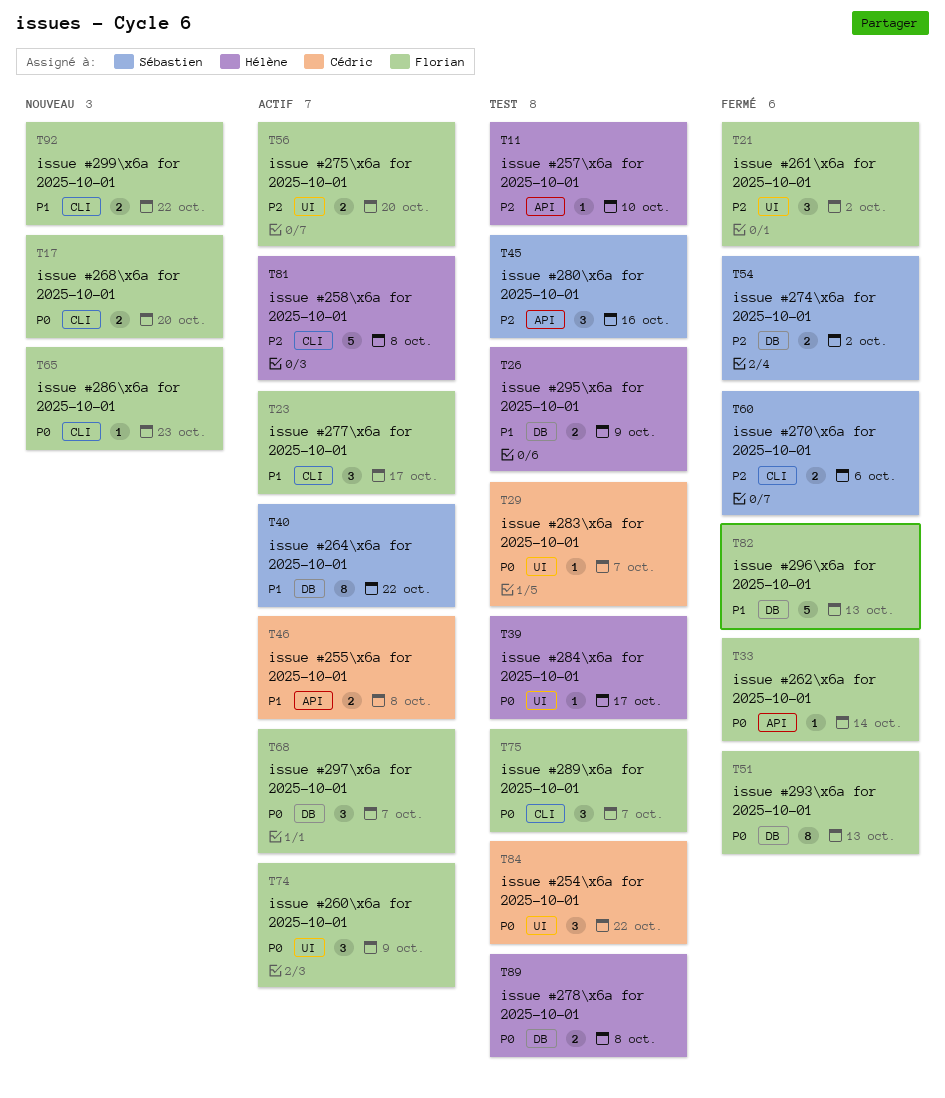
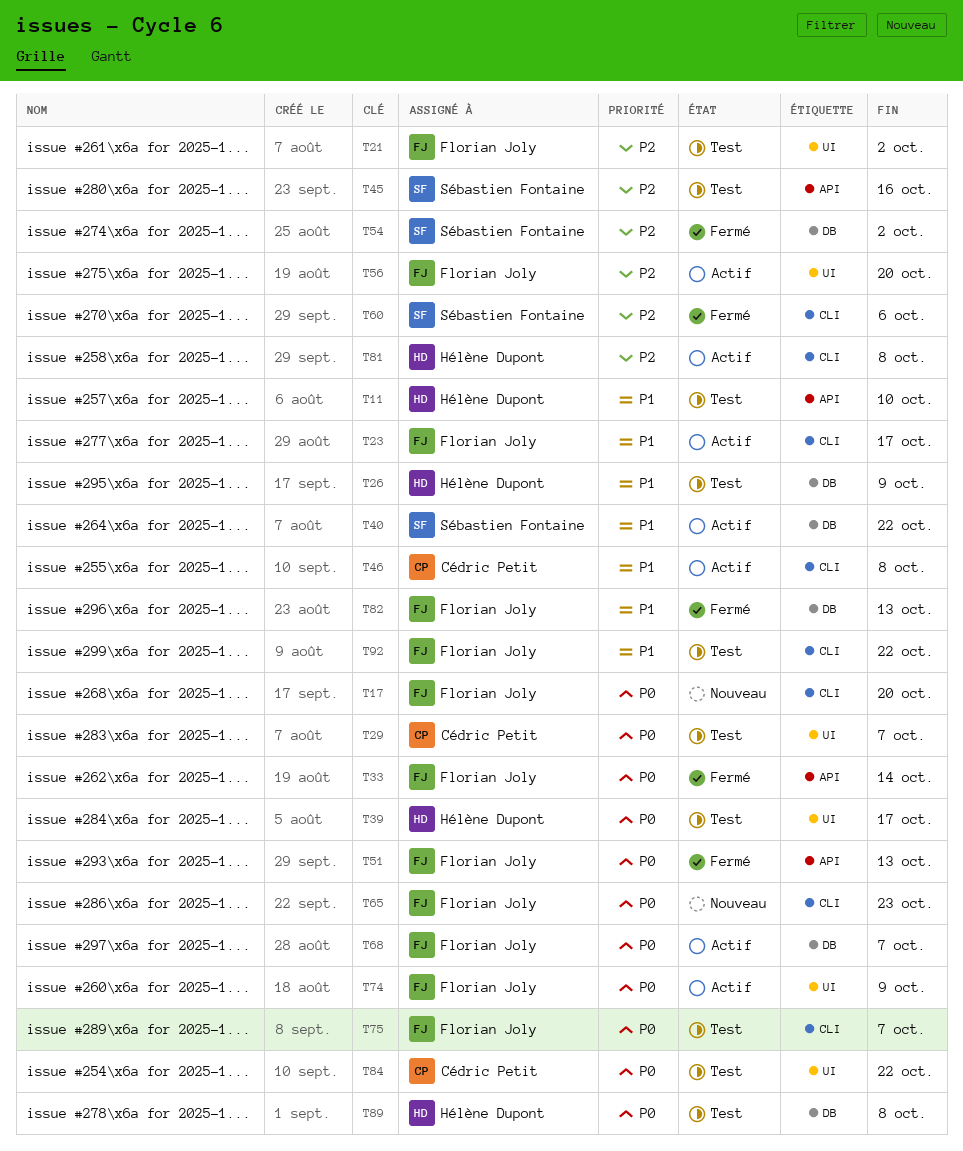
T11, priority: P2 -> P1
T21, status: Fermé -> Test
T46, label: API -> CLI
T51, label: DB -> API
T92, status: Nouveau -> Test

